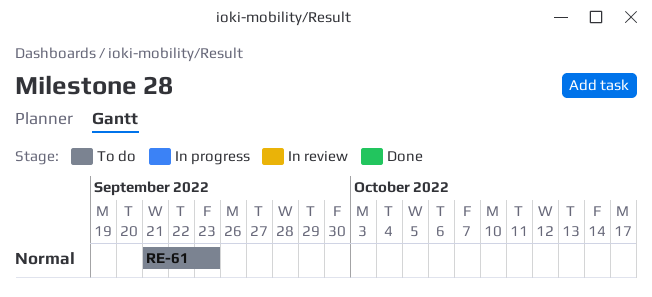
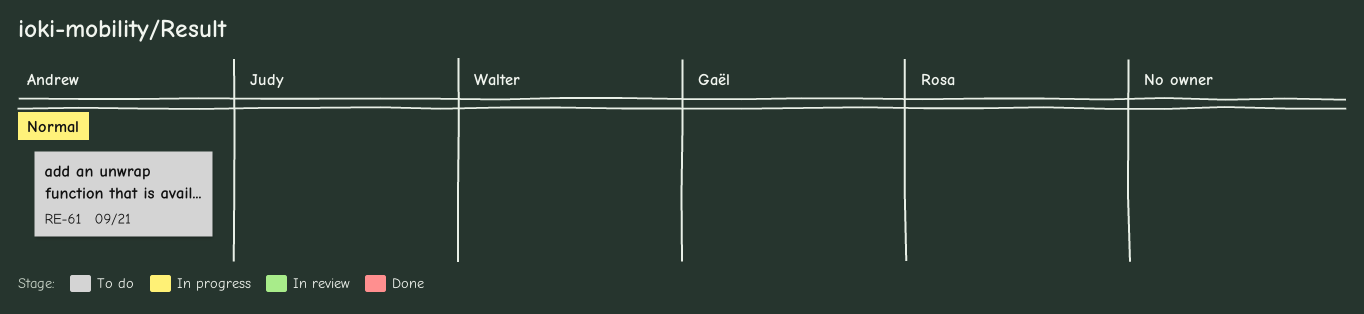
RE-61, due: Sep 23 -> Sep 21

